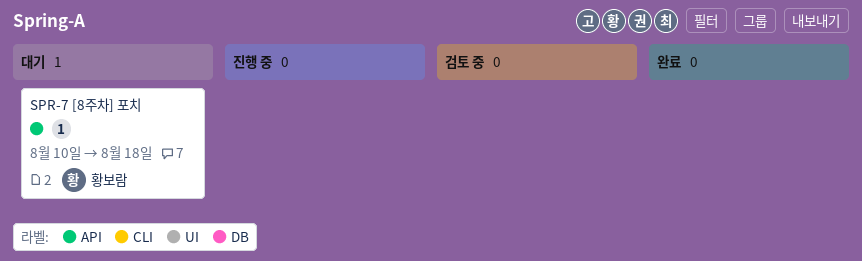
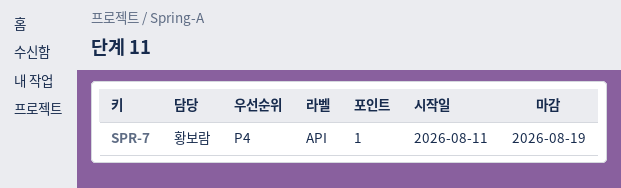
SPR-7, start: Aug 10 -> Aug 11
SPR-7, due: Aug 18 -> Aug 19

